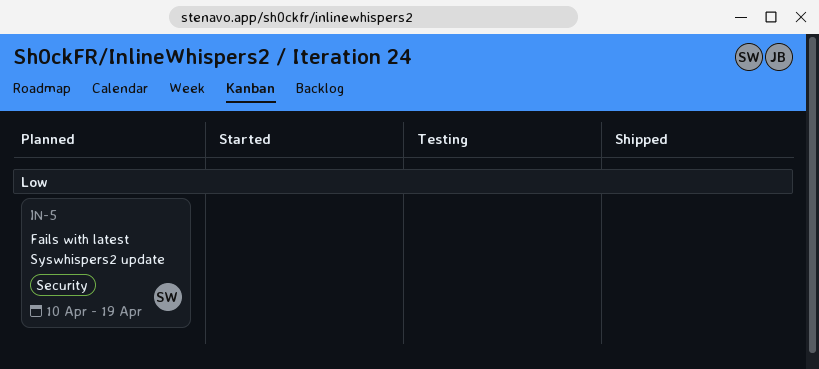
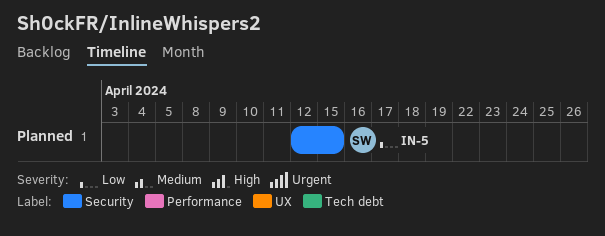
IN-5, start: Apr 10 -> Apr 12
IN-5, due: Apr 19 -> Apr 15

